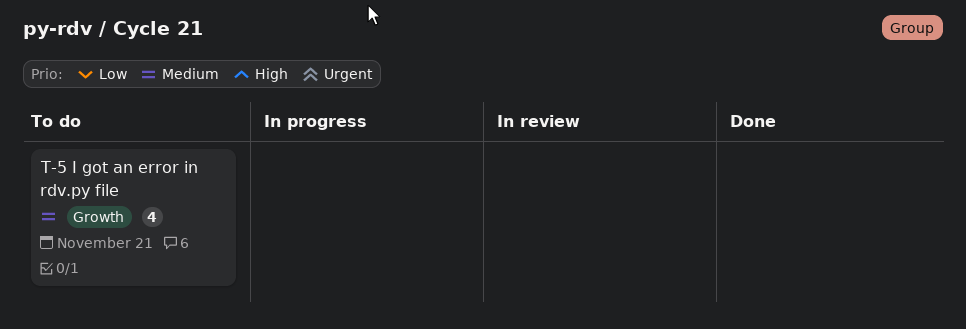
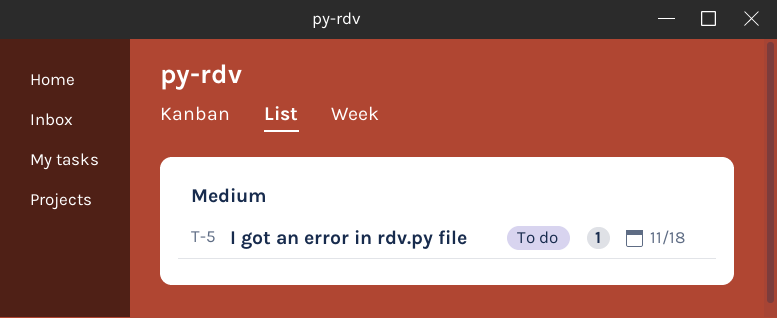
T-5, estimate: 4 -> 1
T-5, due: Nov 21 -> Nov 18

